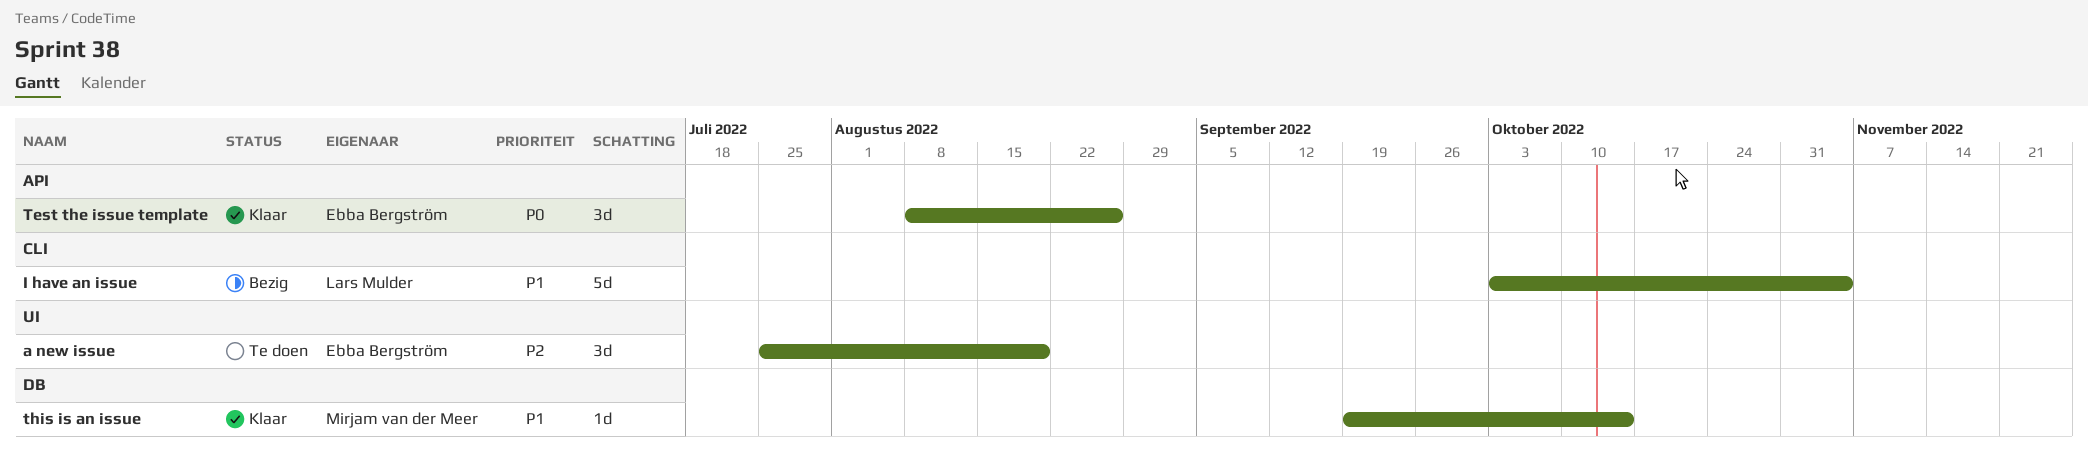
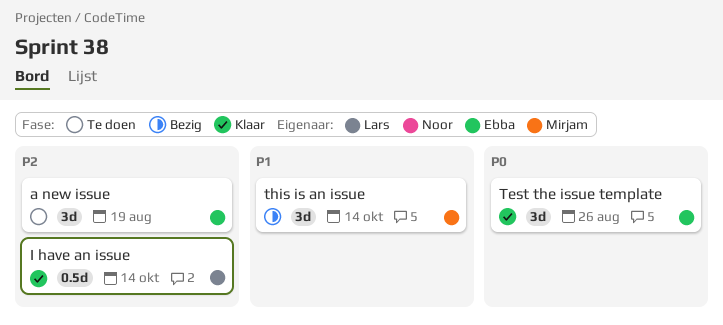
I have an issue, status: Bezig -> Klaar
I have an issue, priority: P1 -> P2
I have an issue, estimate: 5d -> 0.5d
I have an issue, due: Nov 4 -> Oct 14
this is an issue, status: Klaar -> Bezig
this is an issue, estimate: 1d -> 3d

